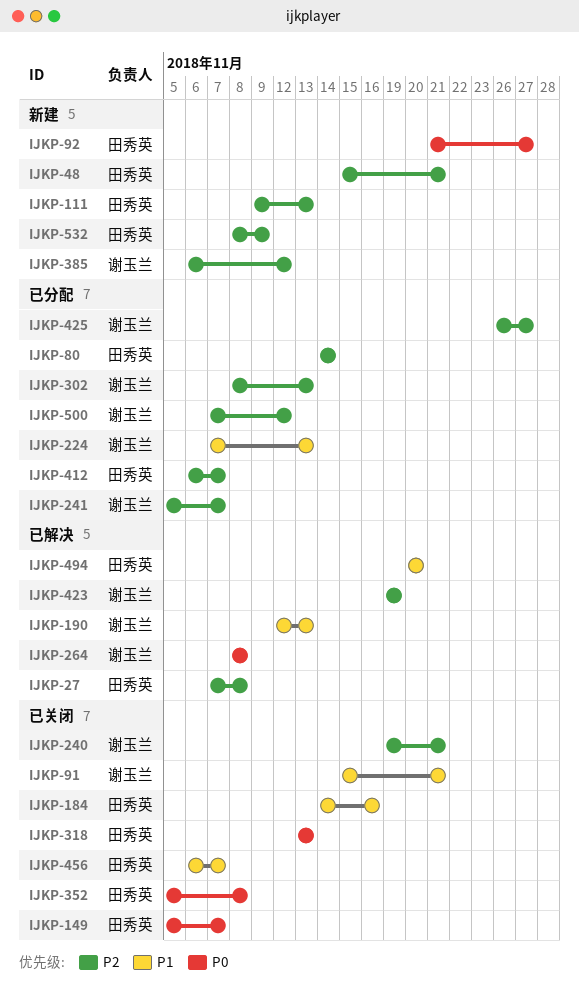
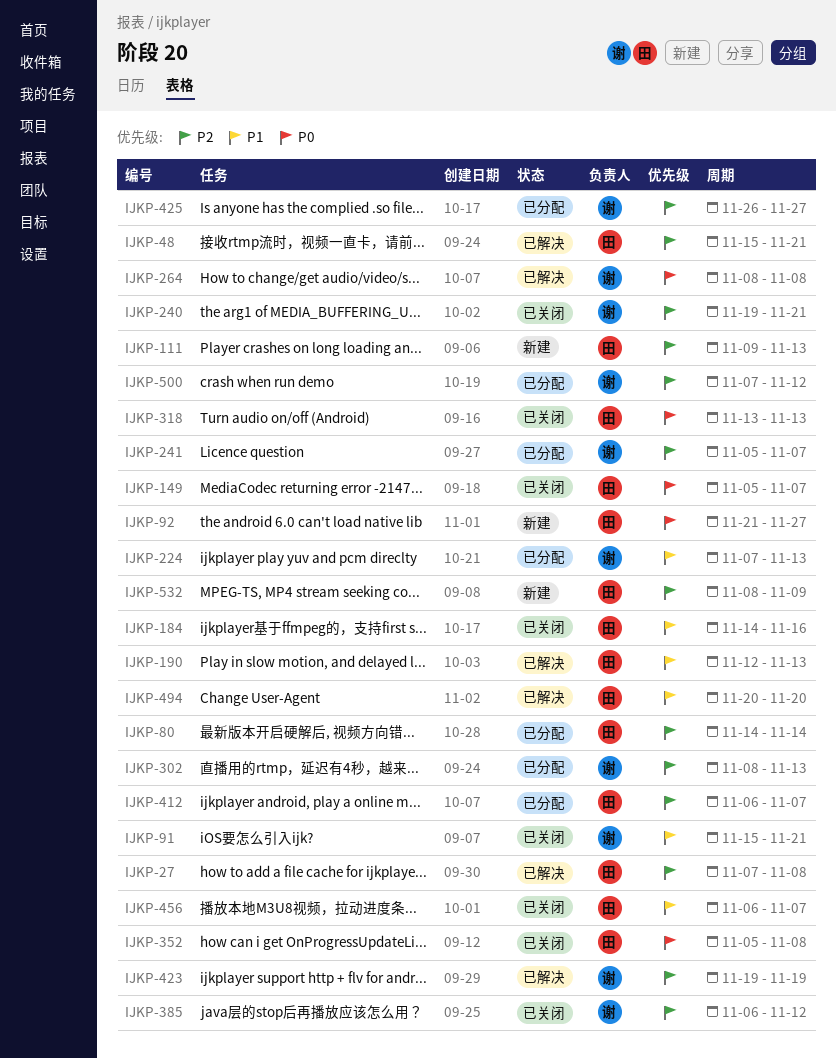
IJKP-48, status: 新建 -> 已解决
IJKP-190, owner: 谢玉兰 -> 田秀英
IJKP-385, status: 新建 -> 已关闭

